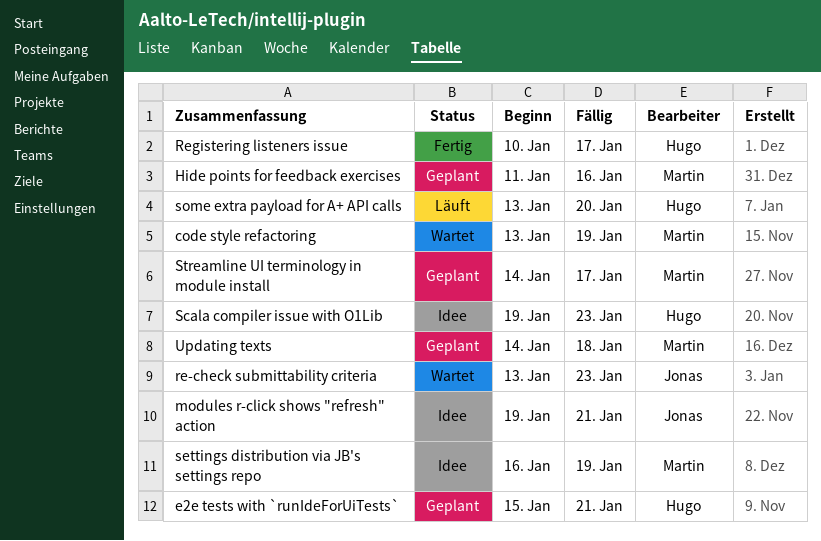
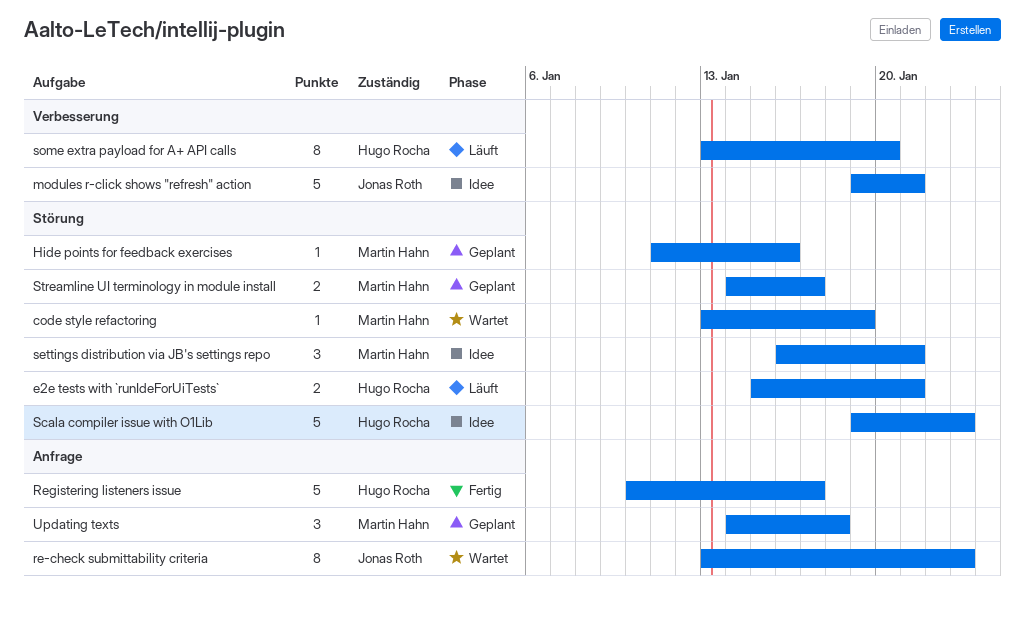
e2e tests with `runIdeForUiTests`, status: Geplant -> Läuft
settings distribution via JB's settings repo, due: Jan 19 -> Jan 21

